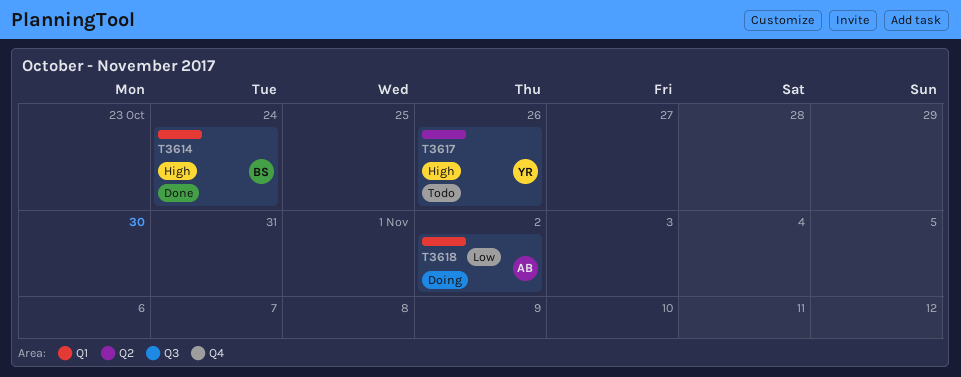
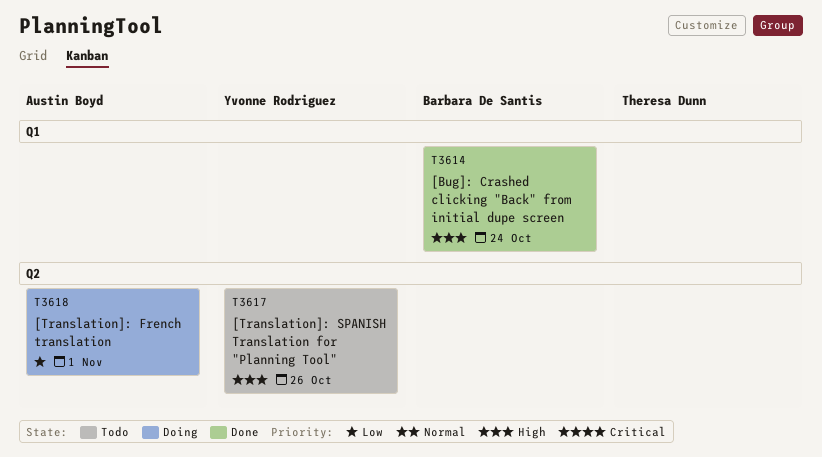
T3618, label: Q1 -> Q2
T3618, due: Nov 2 -> Nov 1

